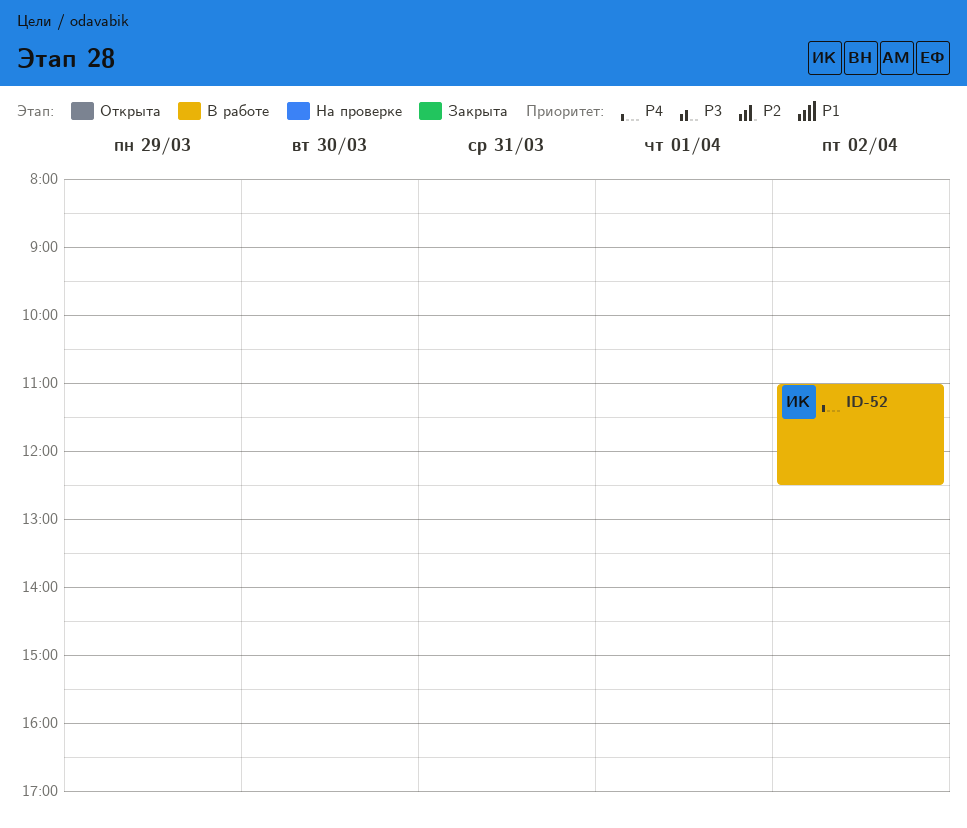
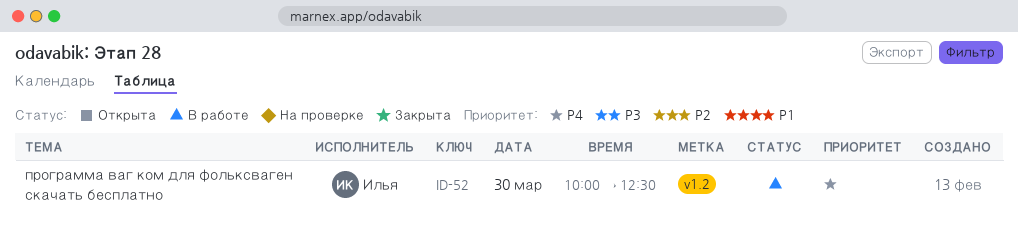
ID-52, day: Apr 2 -> Mar 30
ID-52, begins: 11:00 -> 10:00

